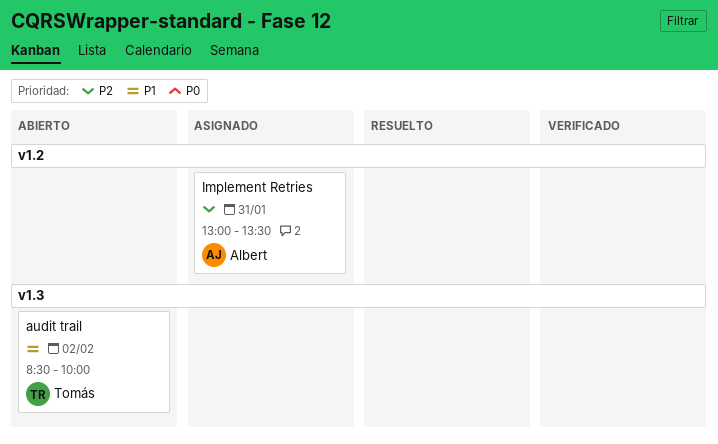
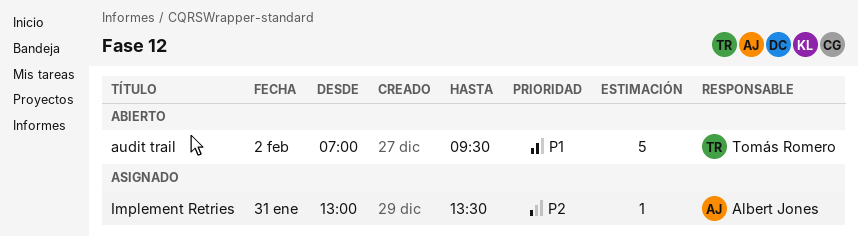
audit trail, begins: 08:30 -> 07:00
audit trail, ends: 10:00 -> 09:30

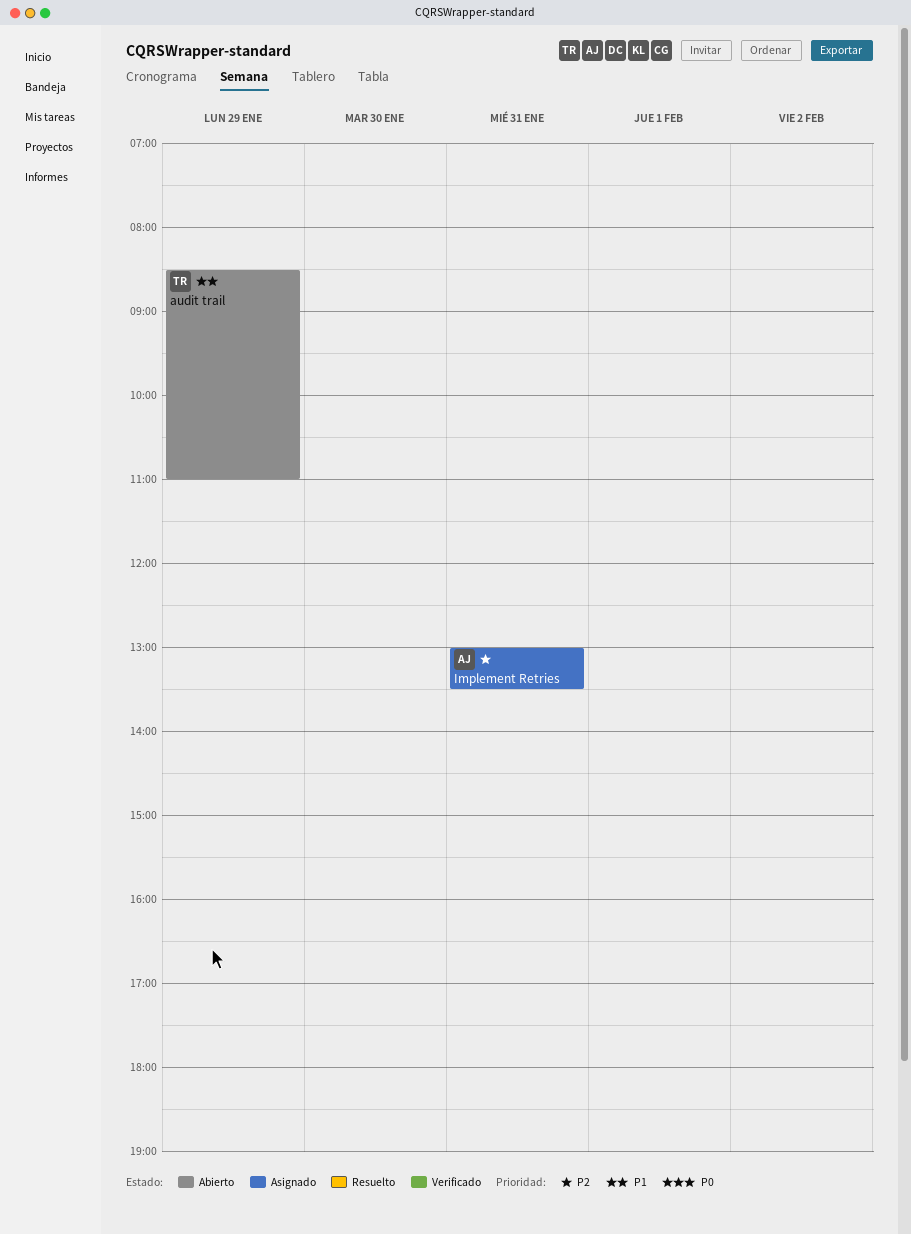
audit trail, day: Feb 2 -> Jan 29
audit trail, begins: 07:00 -> 08:30
audit trail, ends: 09:30 -> 11:00

